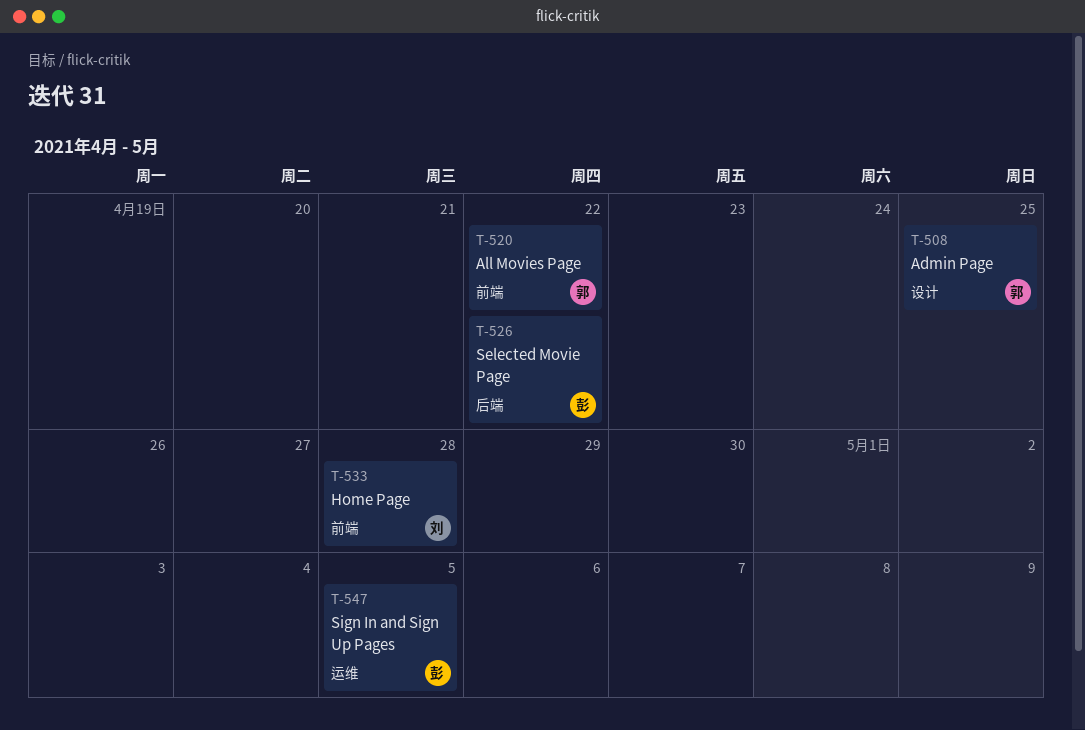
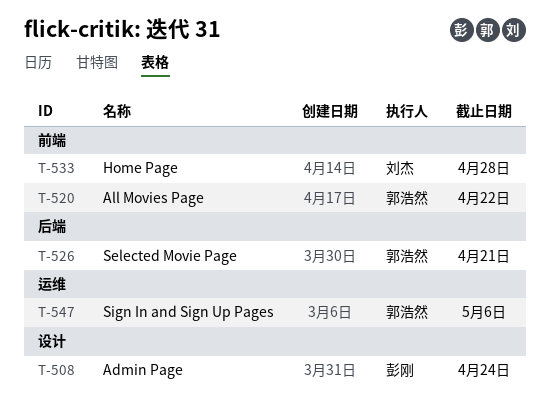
T-508, owner: 郭浩然 -> 彭刚
T-508, due: Apr 25 -> Apr 24
T-526, owner: 彭刚 -> 郭浩然
T-526, due: Apr 22 -> Apr 21
T-547, owner: 彭刚 -> 郭浩然
T-547, due: May 5 -> May 6

